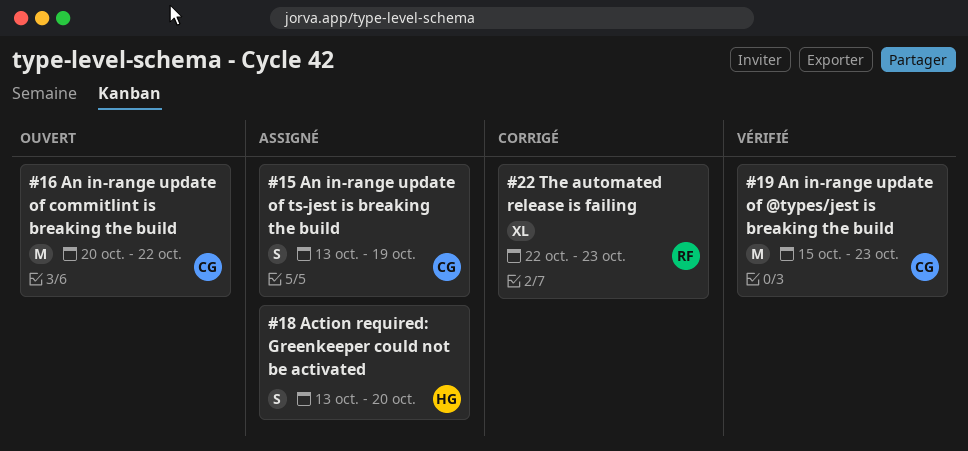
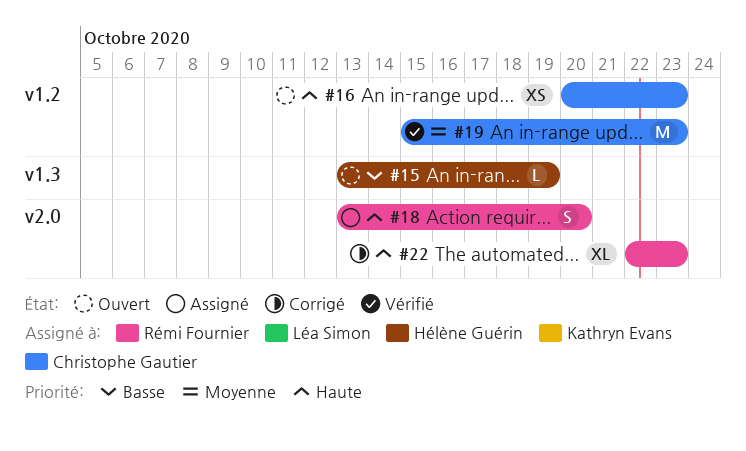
#15, status: Assigné -> Ouvert
#15, owner: Christophe Gautier -> Hélène Guérin
#15, estimate: S -> L
#16, estimate: M -> XS
#16, due: Oct 22 -> Oct 23
#18, owner: Hélène Guérin -> Rémi Fournier

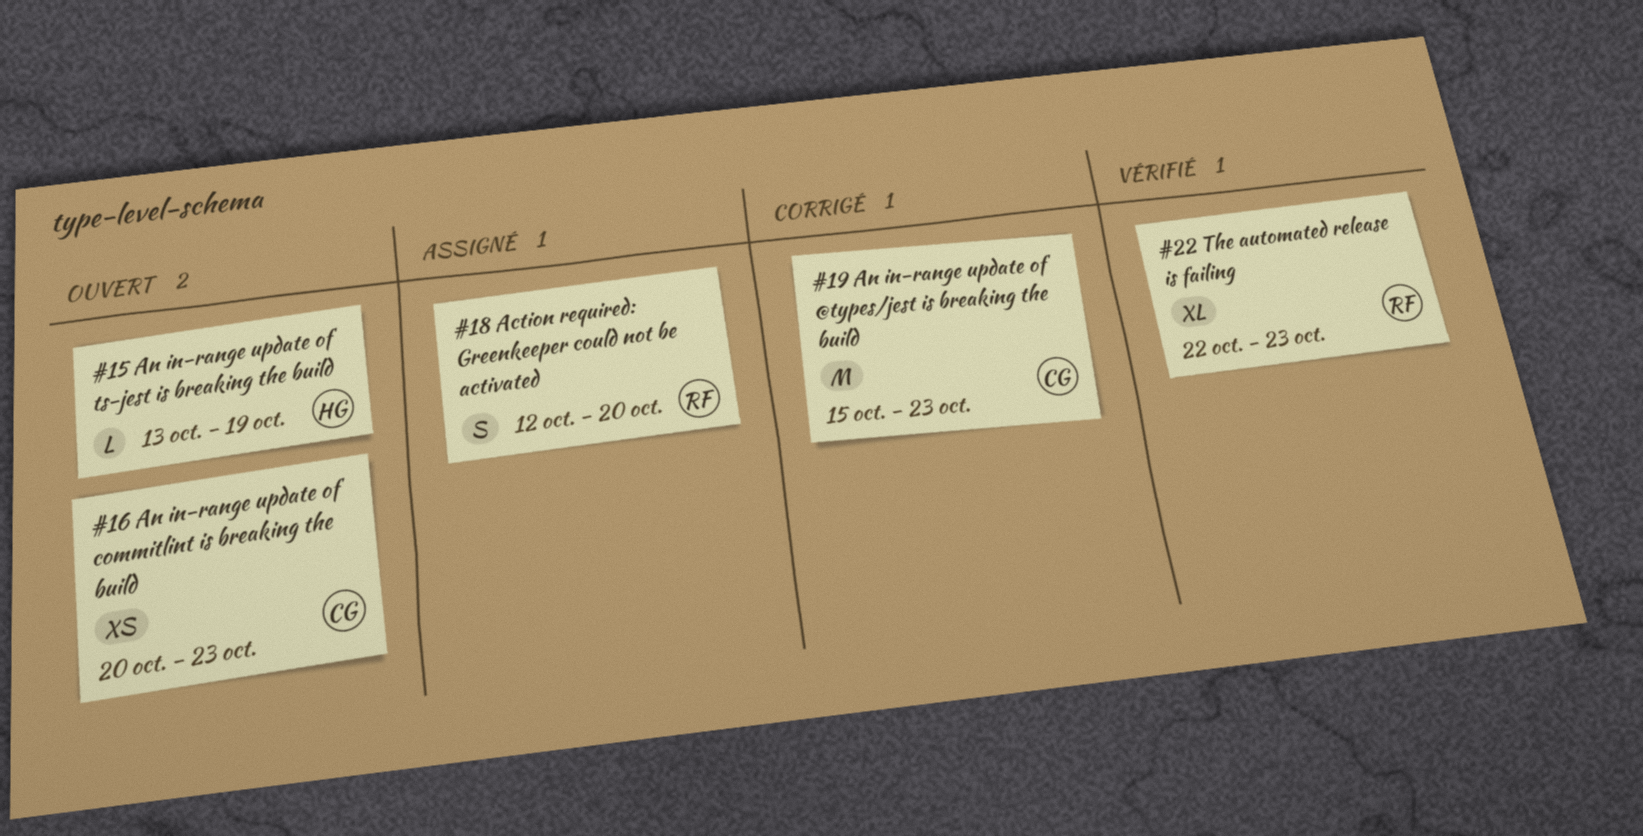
#18, start: Oct 13 -> Oct 12
#19, status: Vérifié -> Corrigé
#22, status: Corrigé -> Vérifié

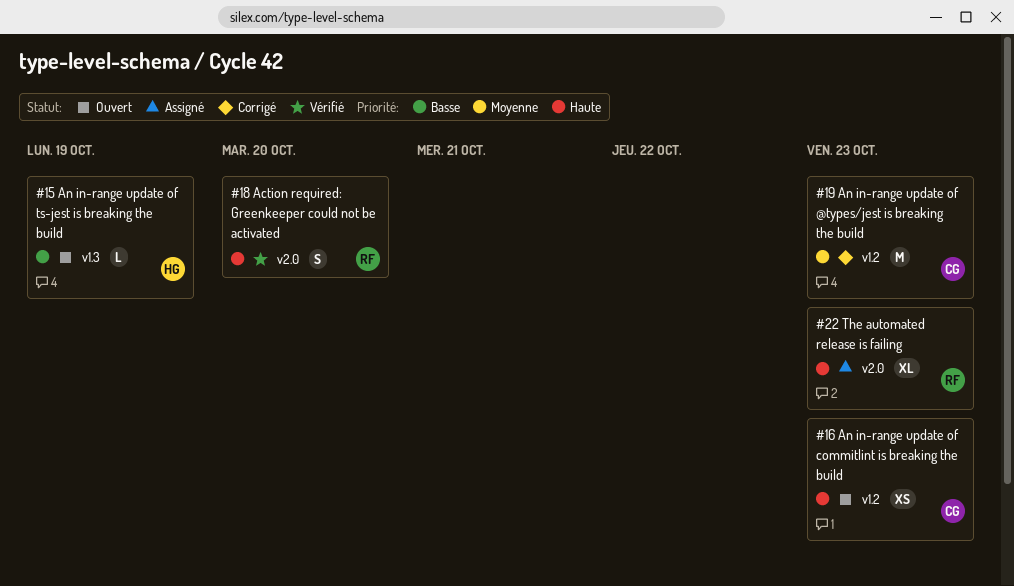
#18, status: Assigné -> Vérifié
#22, status: Vérifié -> Assigné

